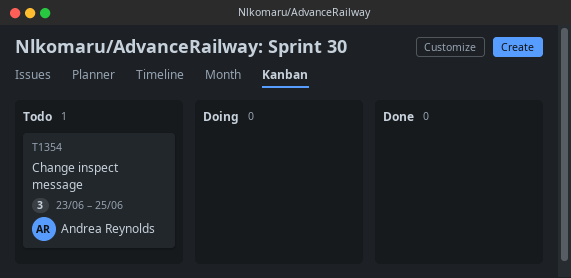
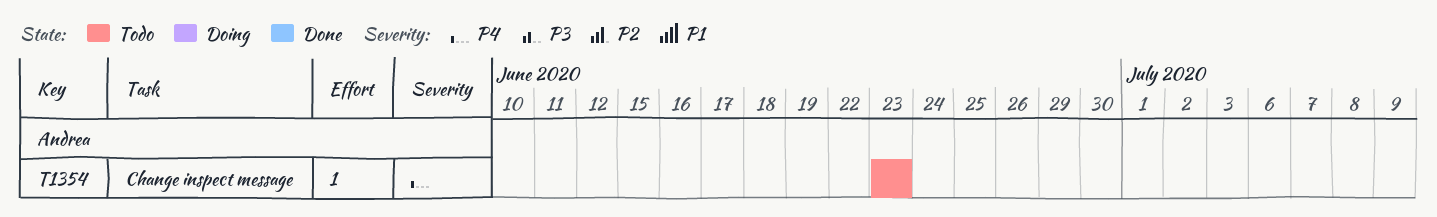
T1354, estimate: 3 -> 1
T1354, due: Jun 25 -> Jun 23

